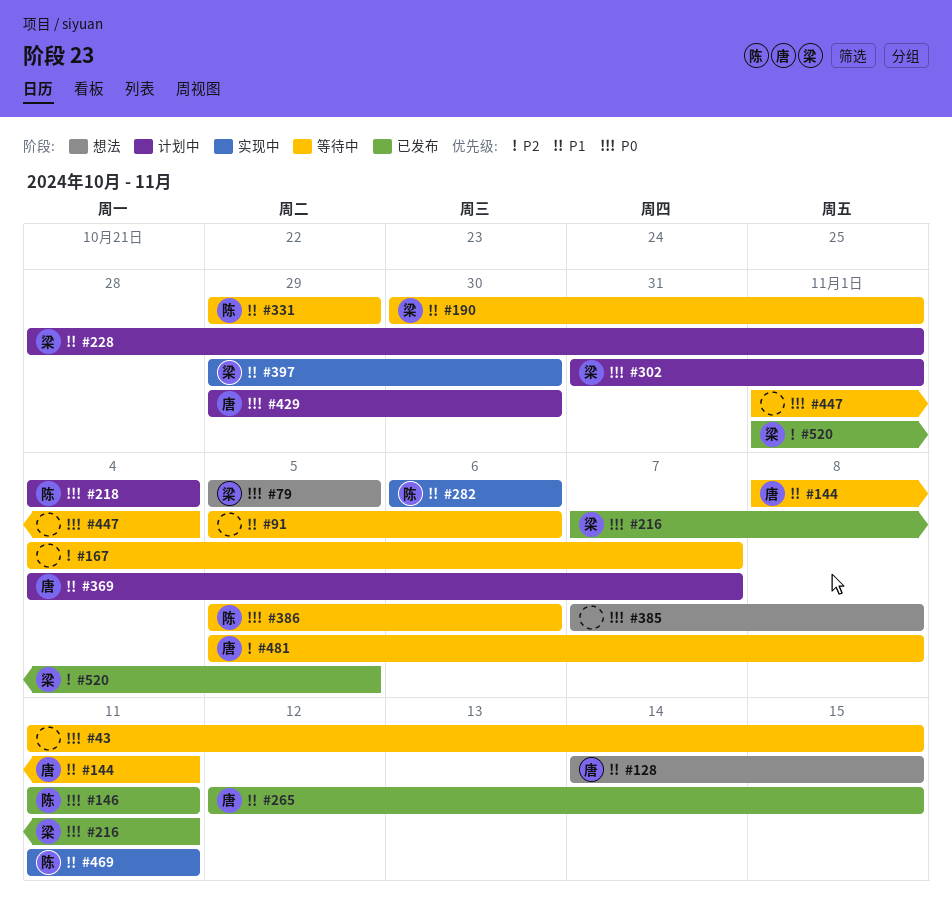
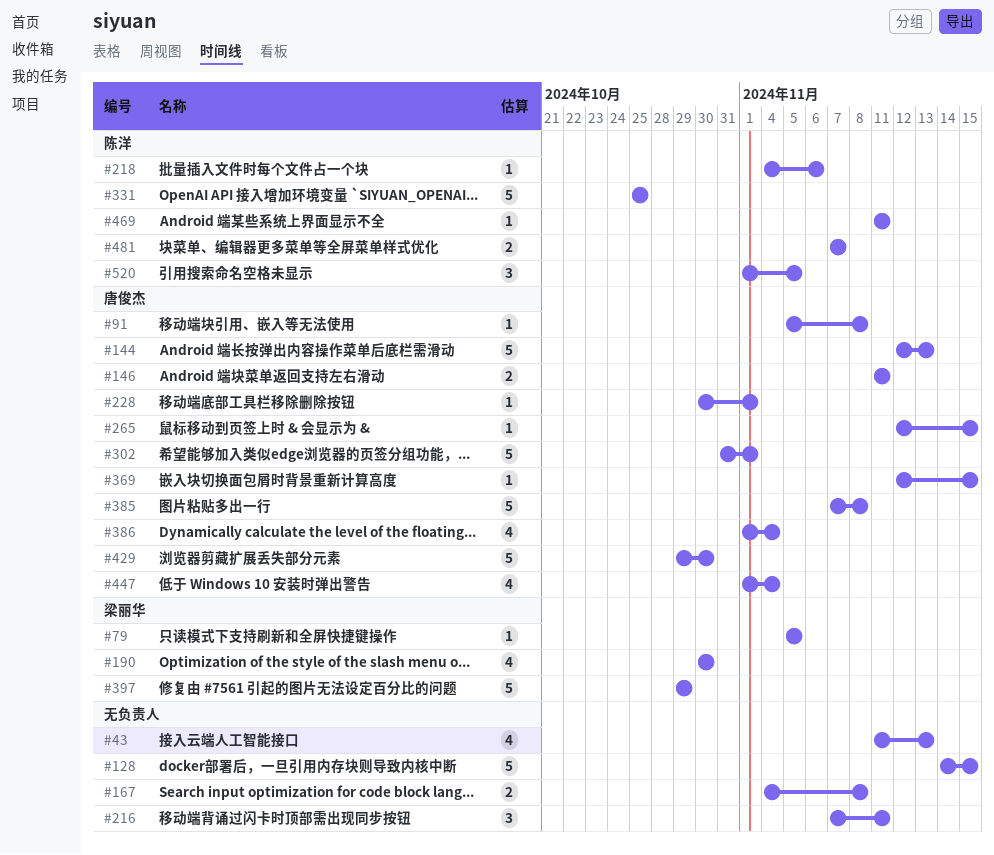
#43, due: Nov 15 -> Nov 13
#91, owner: none -> 唐俊杰
#91, due: Nov 6 -> Nov 8
#128, owner: 唐俊杰 -> none
#144, start: Nov 8 -> Nov 12
#144, due: Nov 11 -> Nov 13
#146, owner: 陈洋 -> 唐俊杰
#167, due: Nov 7 -> Nov 8
#190, due: Nov 1 -> Oct 30
#216, owner: 梁丽华 -> none
#218, due: Nov 4 -> Nov 6
#228, owner: 梁丽华 -> 唐俊杰
#228, start: Oct 28 -> Oct 30
#282: present -> none
#302, owner: 梁丽华 -> 唐俊杰
#331, start: Oct 29 -> Oct 25
#331, due: Oct 29 -> Oct 25
#369, start: Nov 4 -> Nov 12
#369, due: Nov 7 -> Nov 15
#385, owner: none -> 唐俊杰
#386, owner: 陈洋 -> 唐俊杰
#386, start: Nov 5 -> Nov 1
#386, due: Nov 6 -> Nov 4
#397, due: Oct 30 -> Oct 29
#447, owner: none -> 唐俊杰
#481, owner: 唐俊杰 -> 陈洋
#481, start: Nov 5 -> Nov 7
#481, due: Nov 8 -> Nov 7
#520, owner: 梁丽华 -> 陈洋

